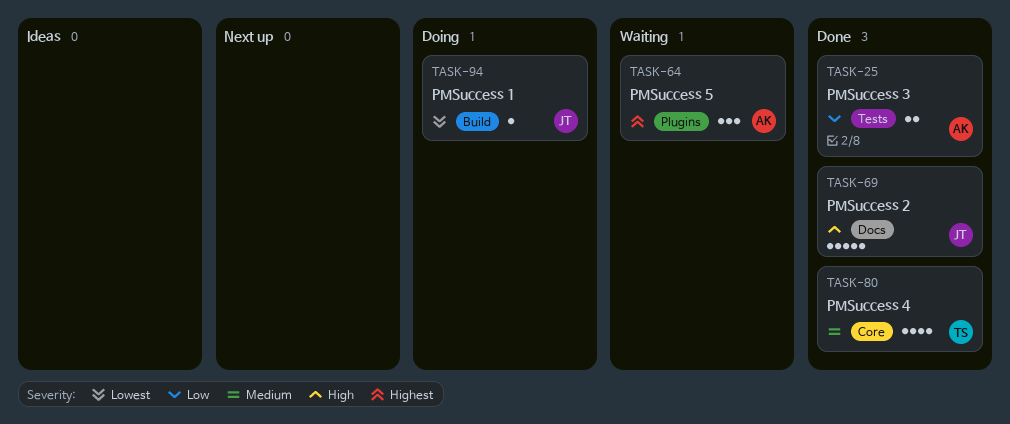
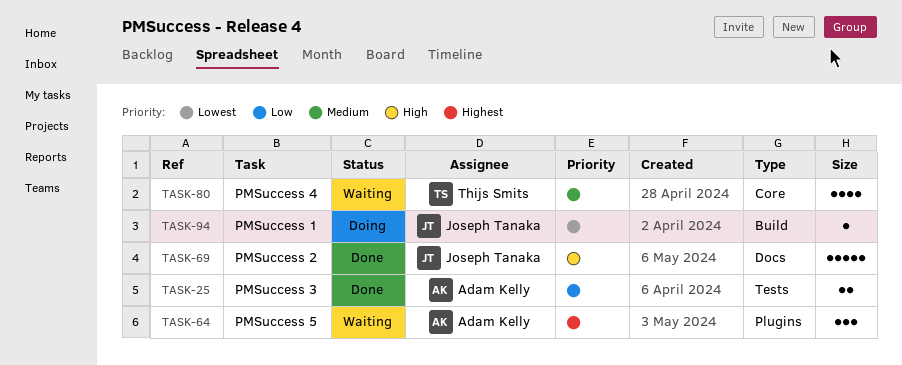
TASK-80, status: Done -> Waiting

